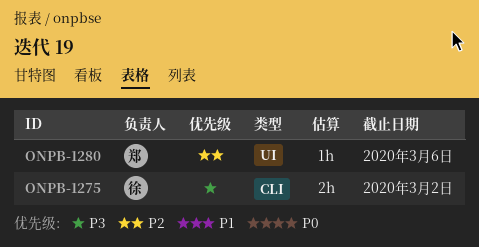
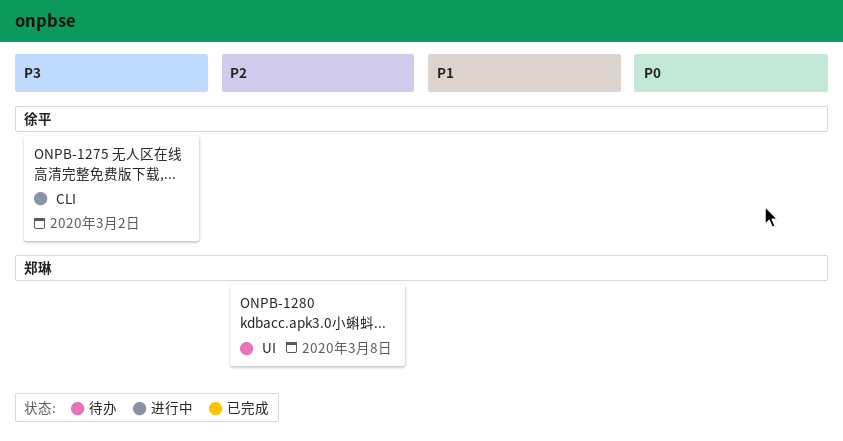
ONPB-1280, due: Mar 6 -> Mar 8

